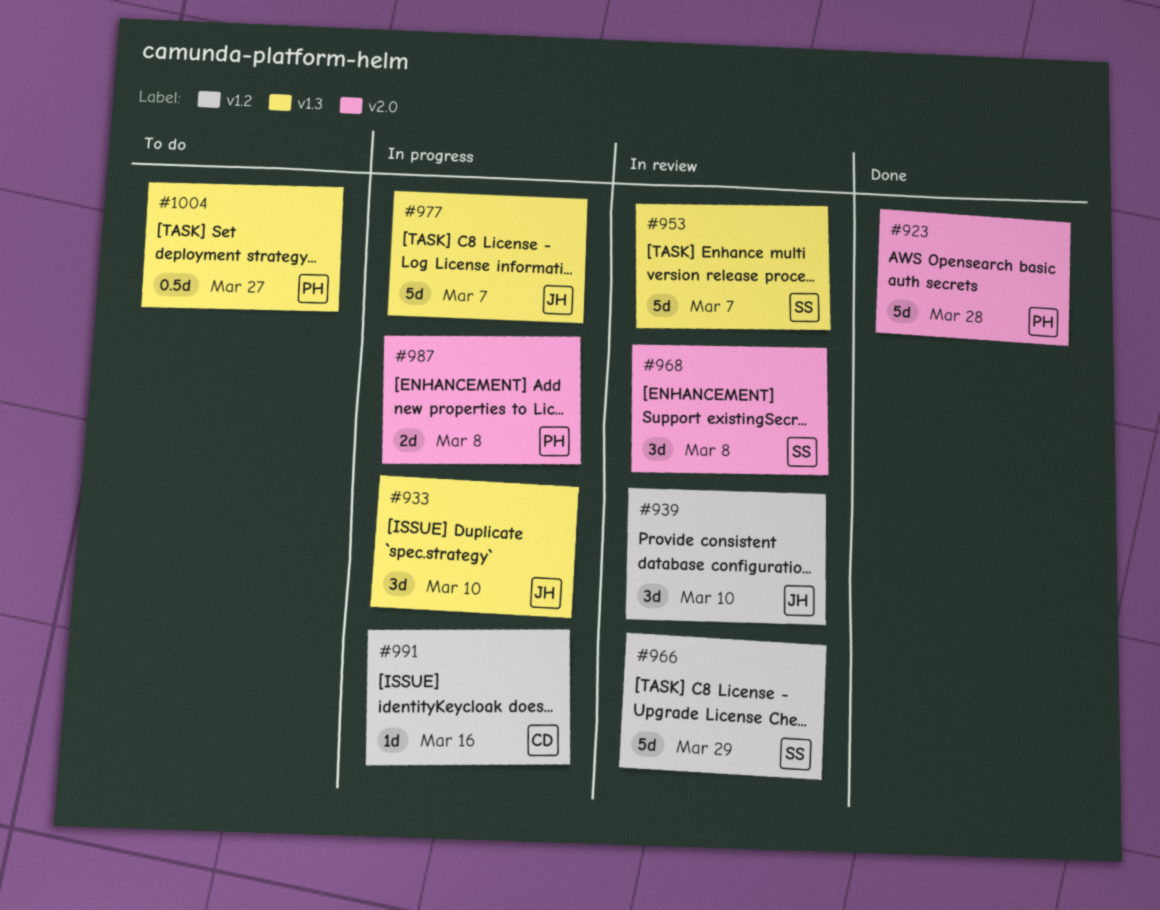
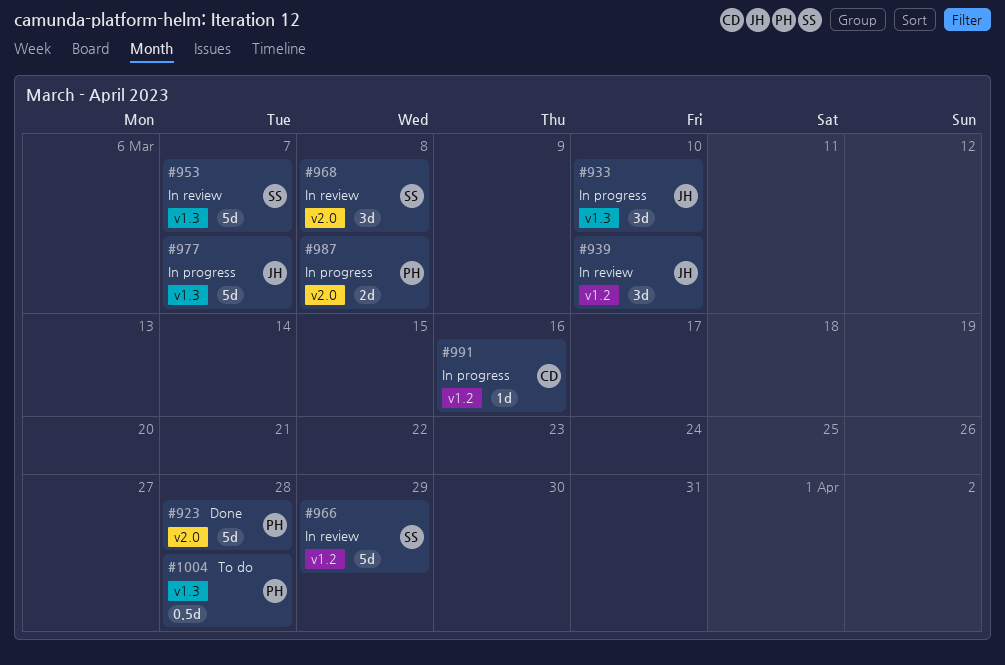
#1004, due: Mar 27 -> Mar 28

